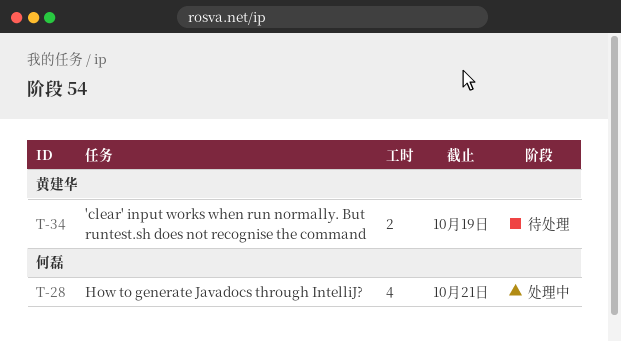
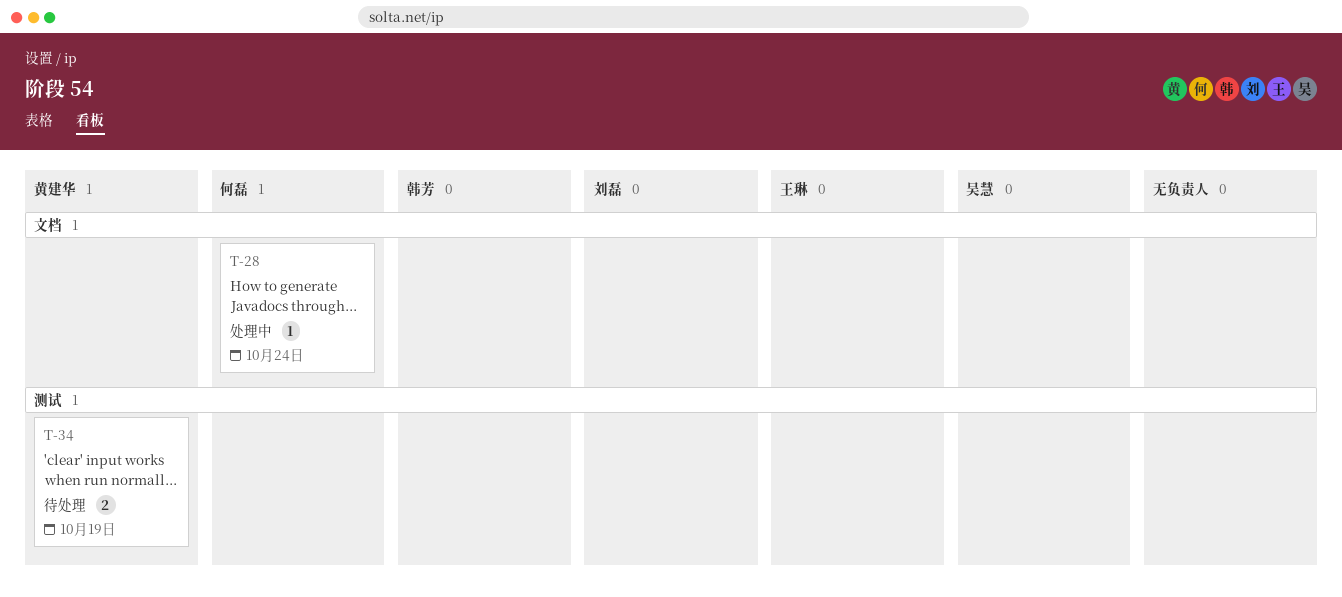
T-28, estimate: 4 -> 1
T-28, due: Oct 21 -> Oct 24

